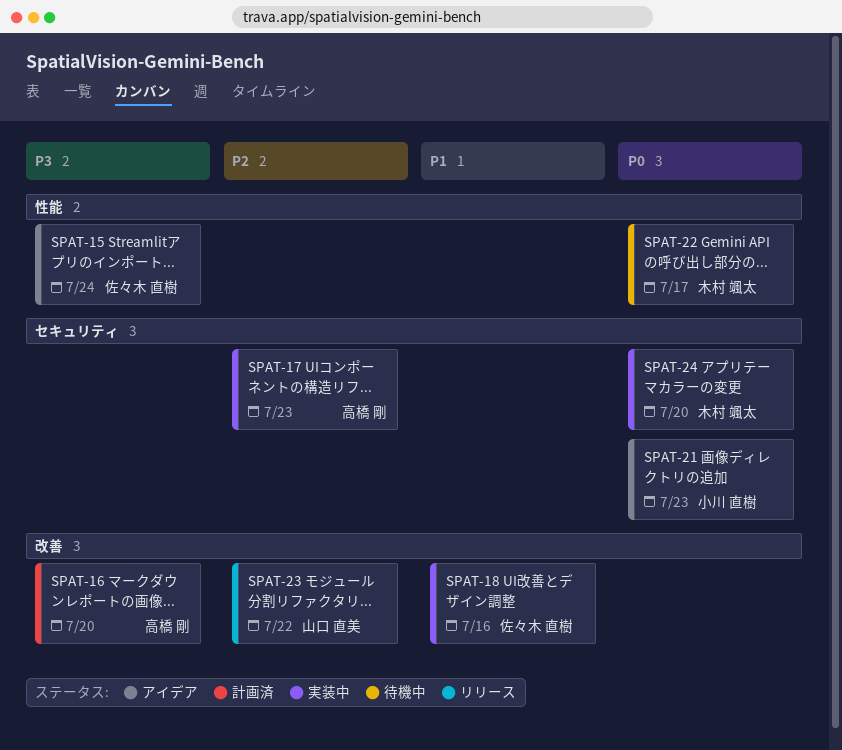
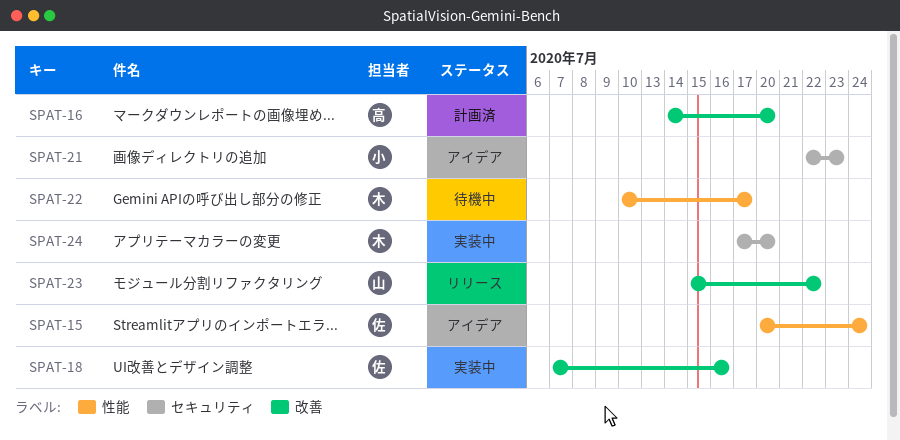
SPAT-17: present -> none

